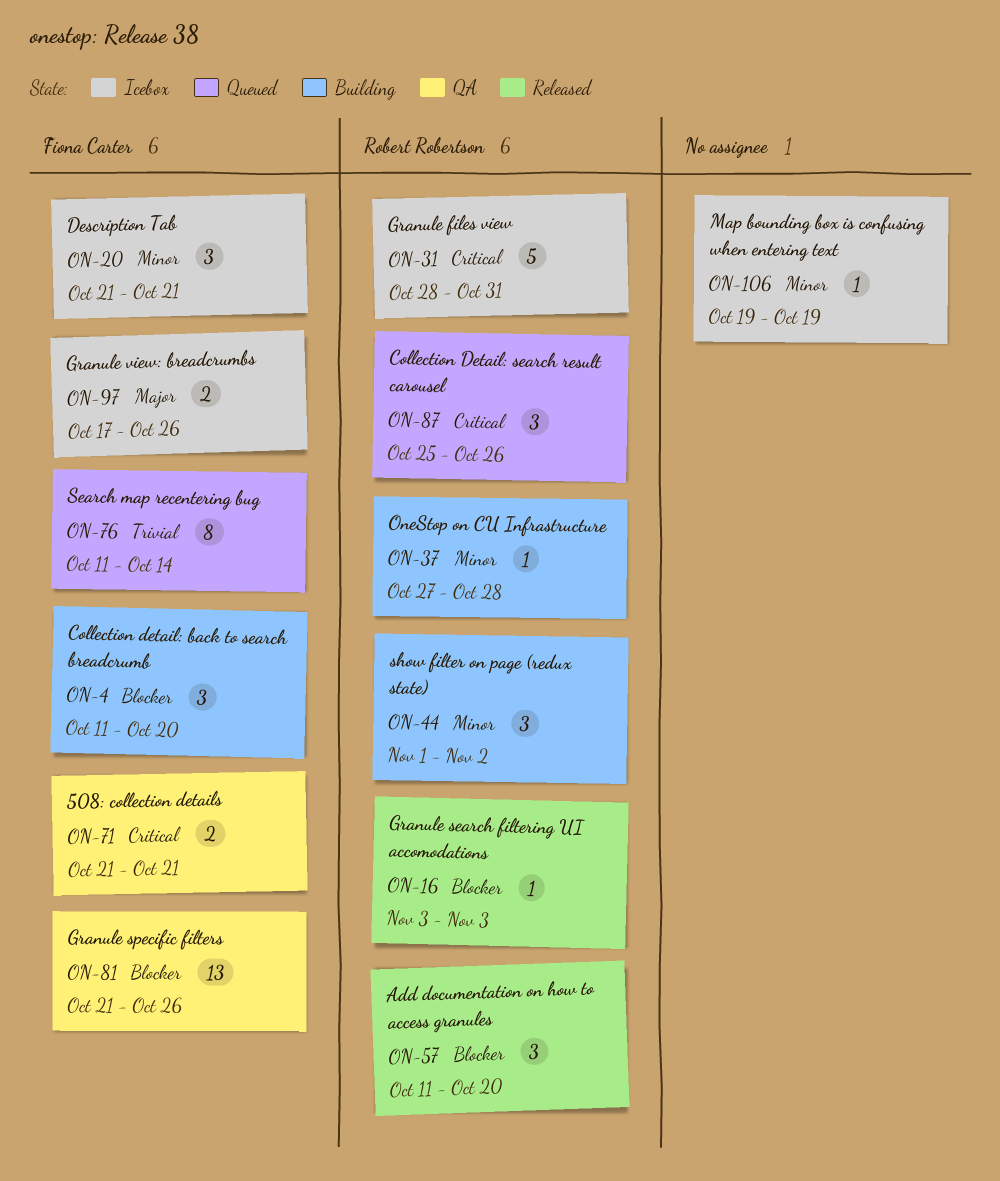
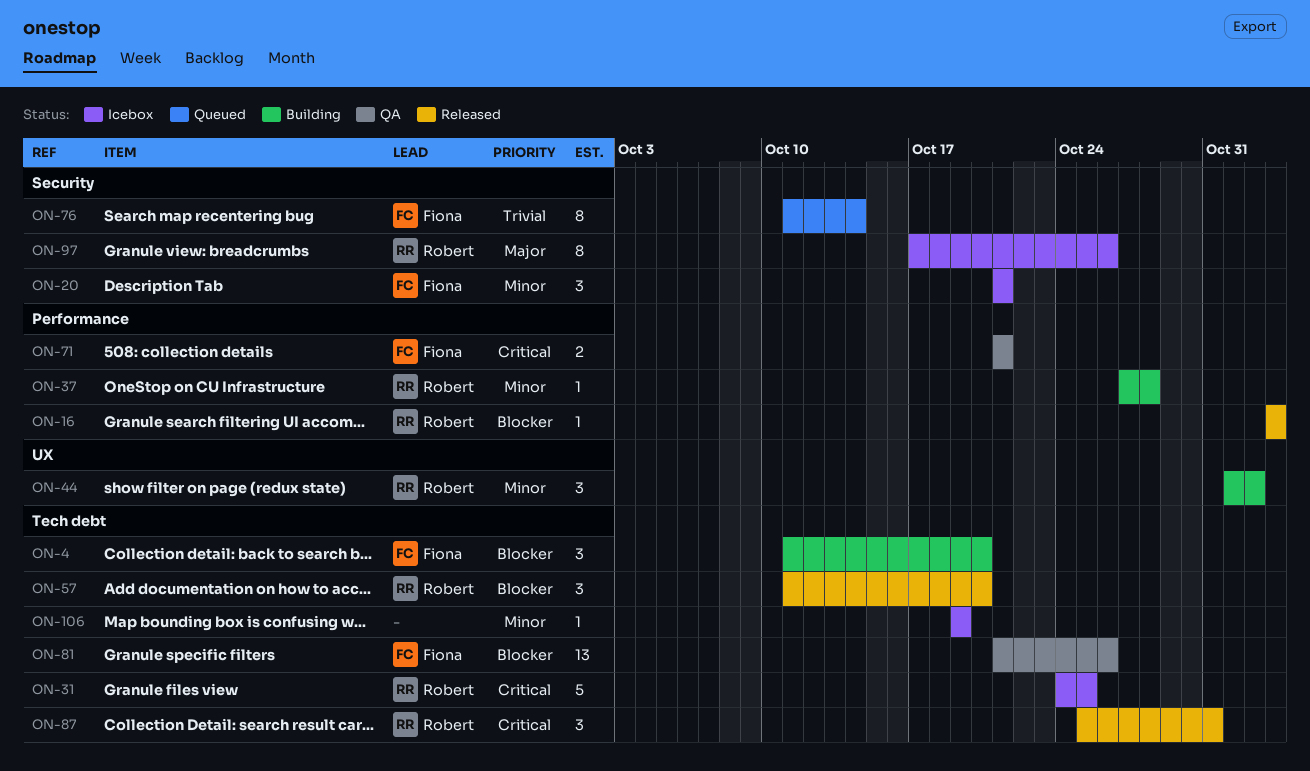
ON-31, start: Oct 28 -> Oct 24
ON-31, due: Oct 31 -> Oct 25
ON-87, status: Queued -> Released
ON-87, due: Oct 26 -> Oct 31
ON-97, owner: Fiona Carter -> Robert Robertson
ON-97, estimate: 2 -> 8

